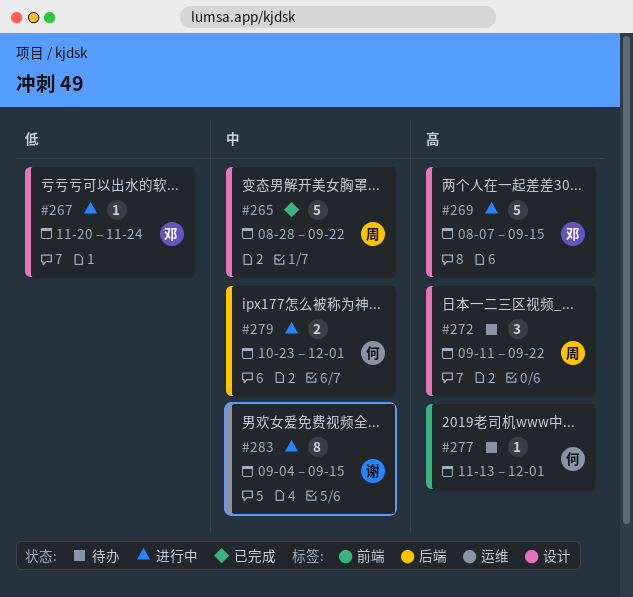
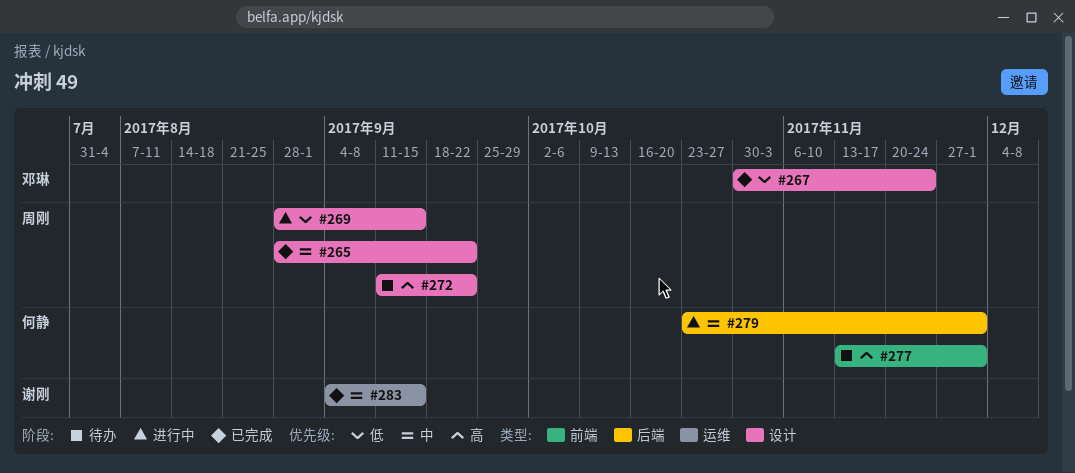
#267, status: 进行中 -> 已完成
#267, start: Nov 20 -> Oct 30
#269, owner: 邓琳 -> 周刚
#269, priority: 高 -> 低
#269, start: Aug 7 -> Aug 28
#283, status: 进行中 -> 已完成

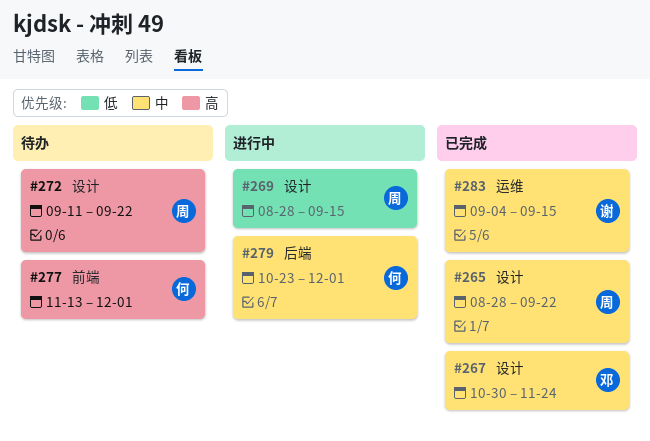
#267, priority: 低 -> 中

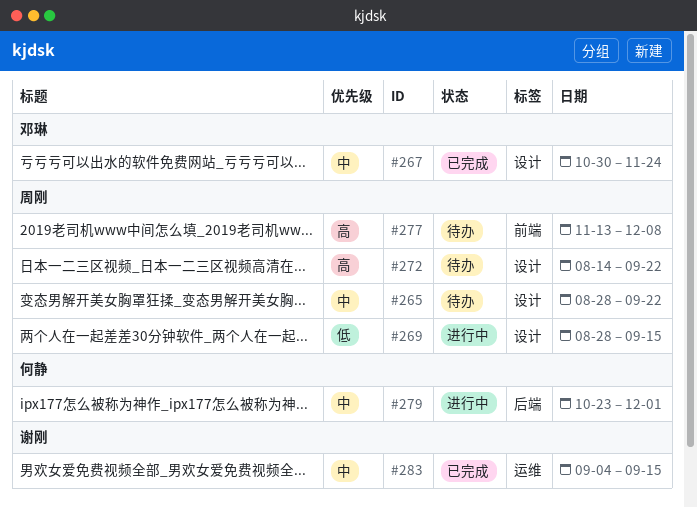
#265, status: 已完成 -> 待办
#272, start: Sep 11 -> Aug 14
#277, owner: 何静 -> 周刚
#277, due: Dec 1 -> Dec 8

